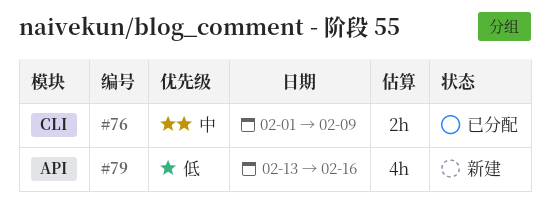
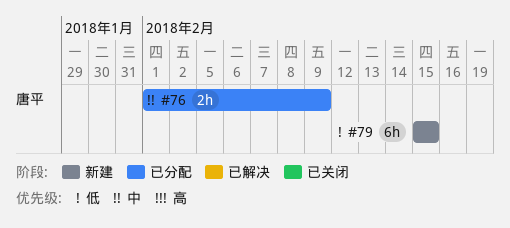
#79, estimate: 4h -> 6h
#79, start: Feb 13 -> Feb 15
#79, due: Feb 16 -> Feb 15

